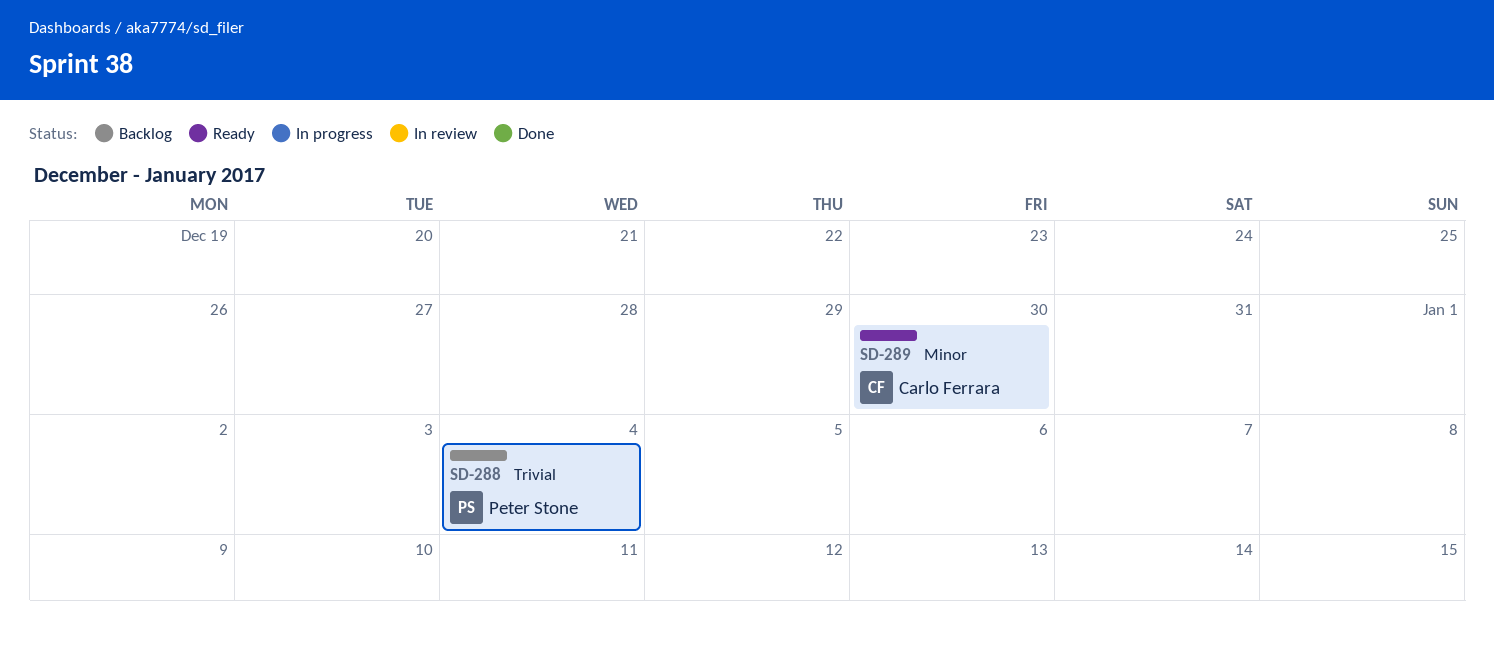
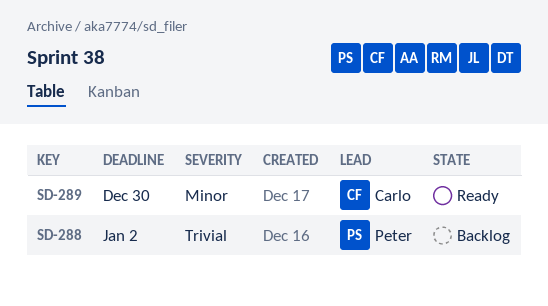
SD-288, due: Jan 4 -> Jan 2

